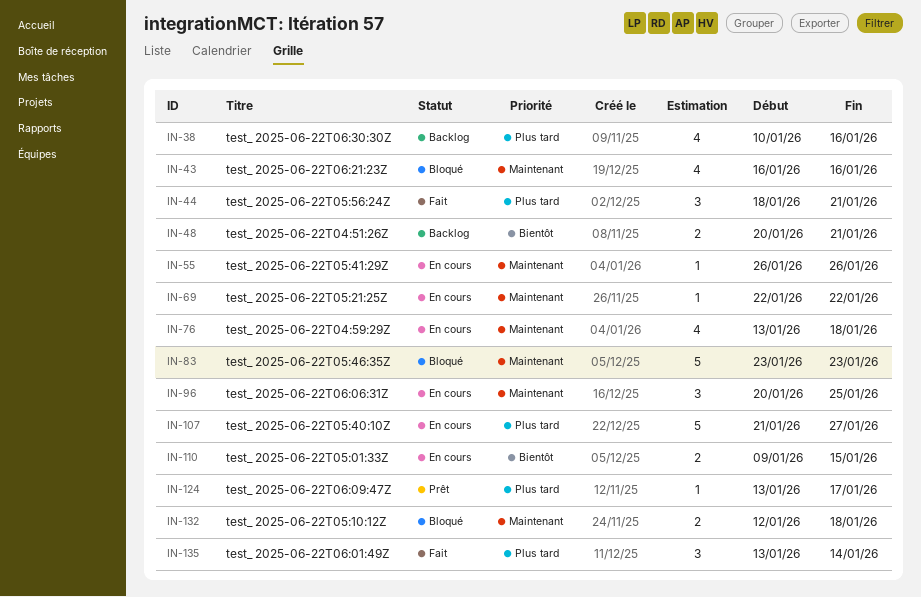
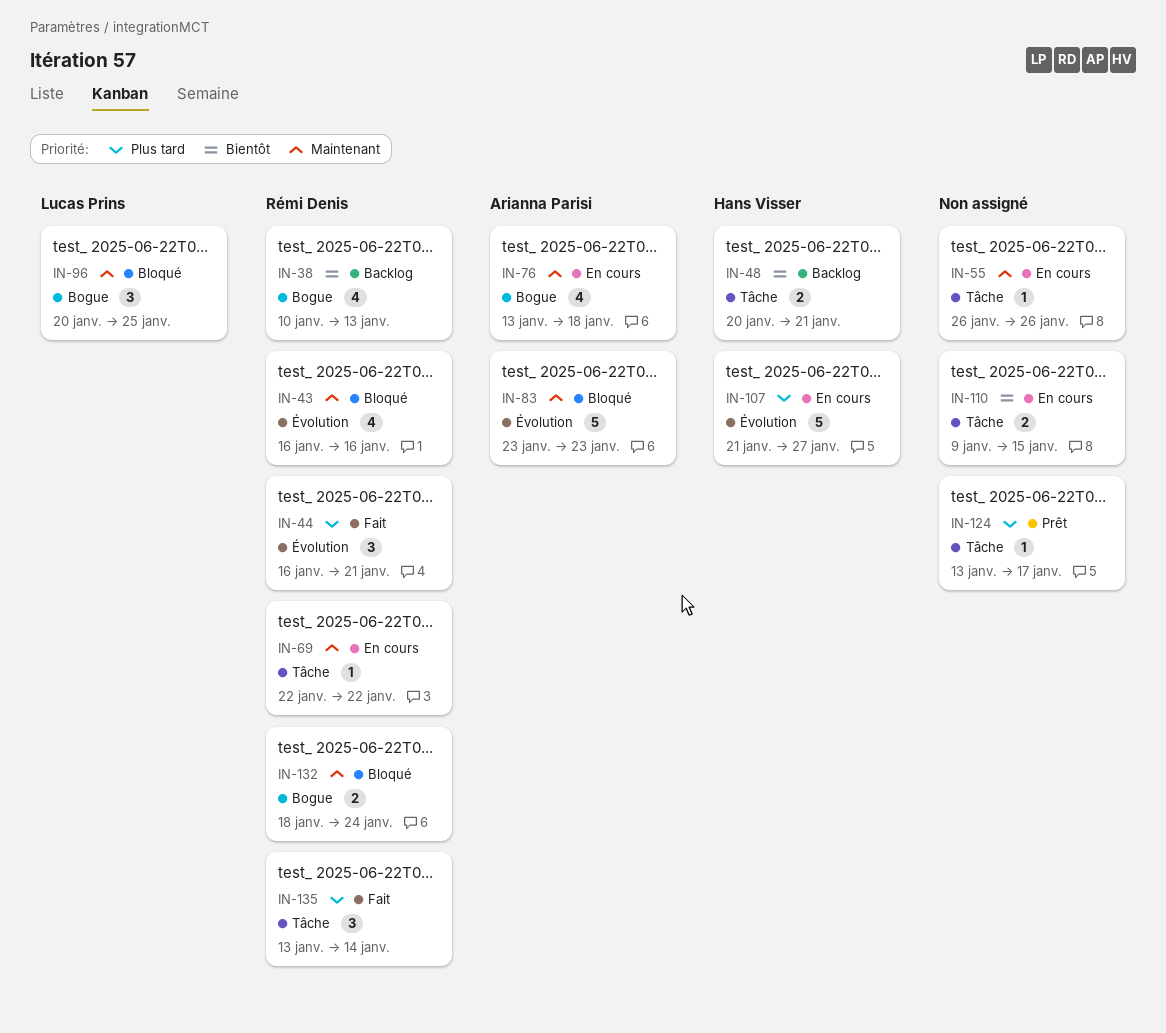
IN-38, priority: Plus tard -> Bientôt
IN-38, due: Jan 16 -> Jan 13
IN-44, start: Jan 18 -> Jan 16
IN-96, status: En cours -> Bloqué
IN-132, start: Jan 12 -> Jan 18
IN-132, due: Jan 18 -> Jan 24

